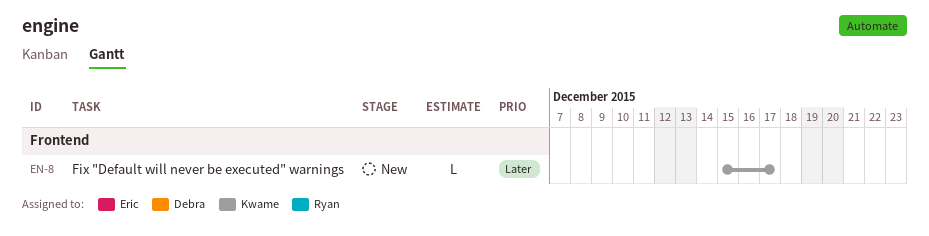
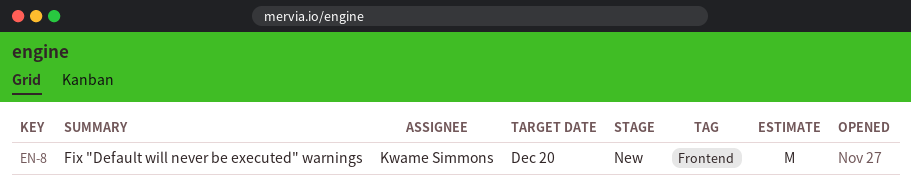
EN-8, estimate: L -> M
EN-8, due: Dec 17 -> Dec 20

